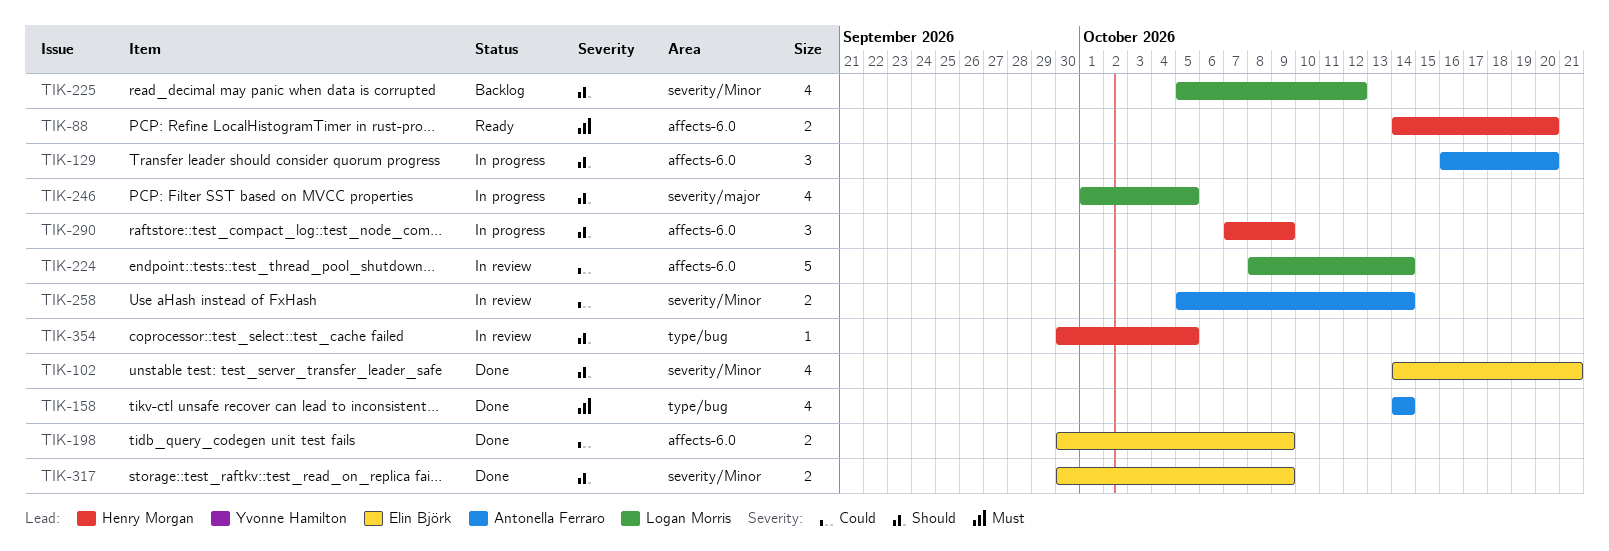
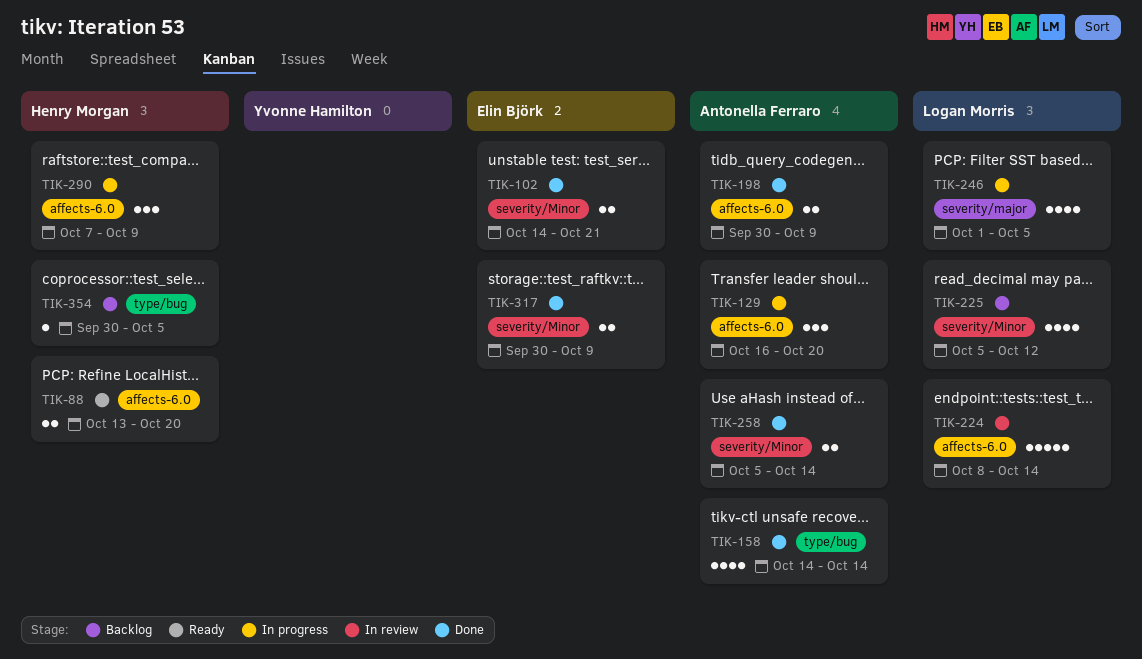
TIK-88, start: Oct 14 -> Oct 13
TIK-102, estimate: 4 -> 2
TIK-198, owner: Elin Björk -> Antonella Ferraro
TIK-258, status: In review -> Done
TIK-354, status: In review -> Backlog

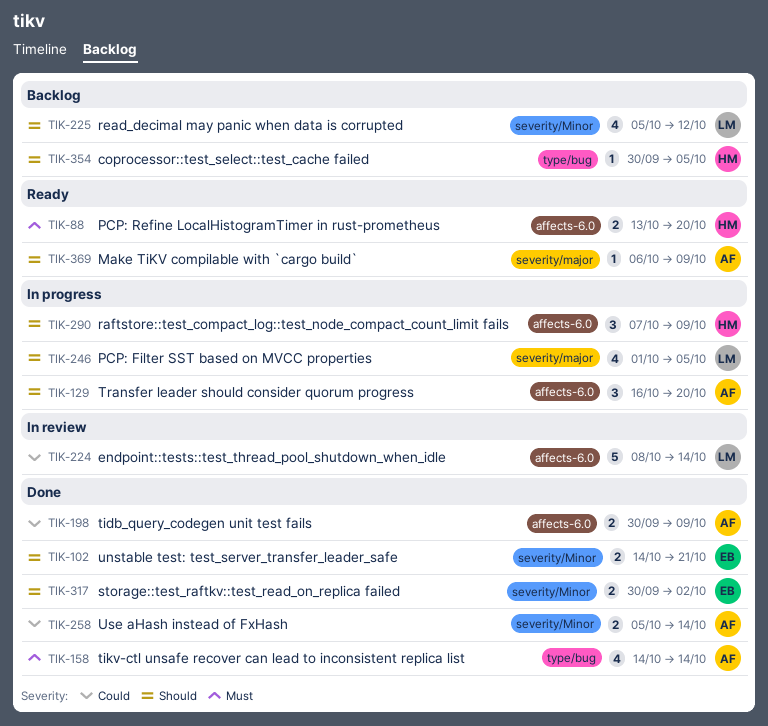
TIK-317, due: Oct 9 -> Oct 2
TIK-369: none -> present

